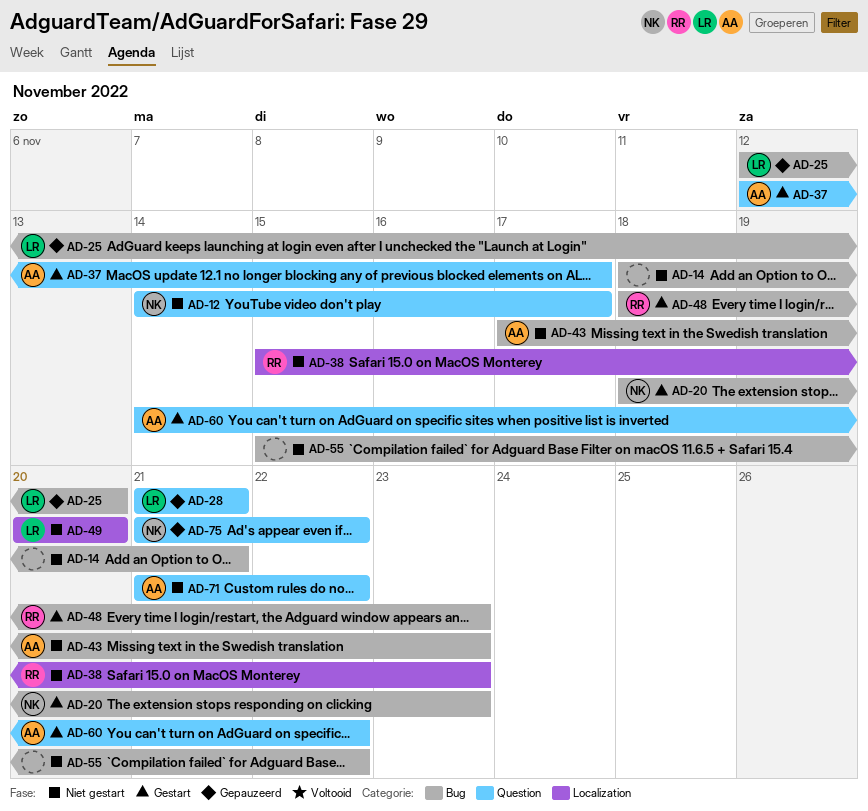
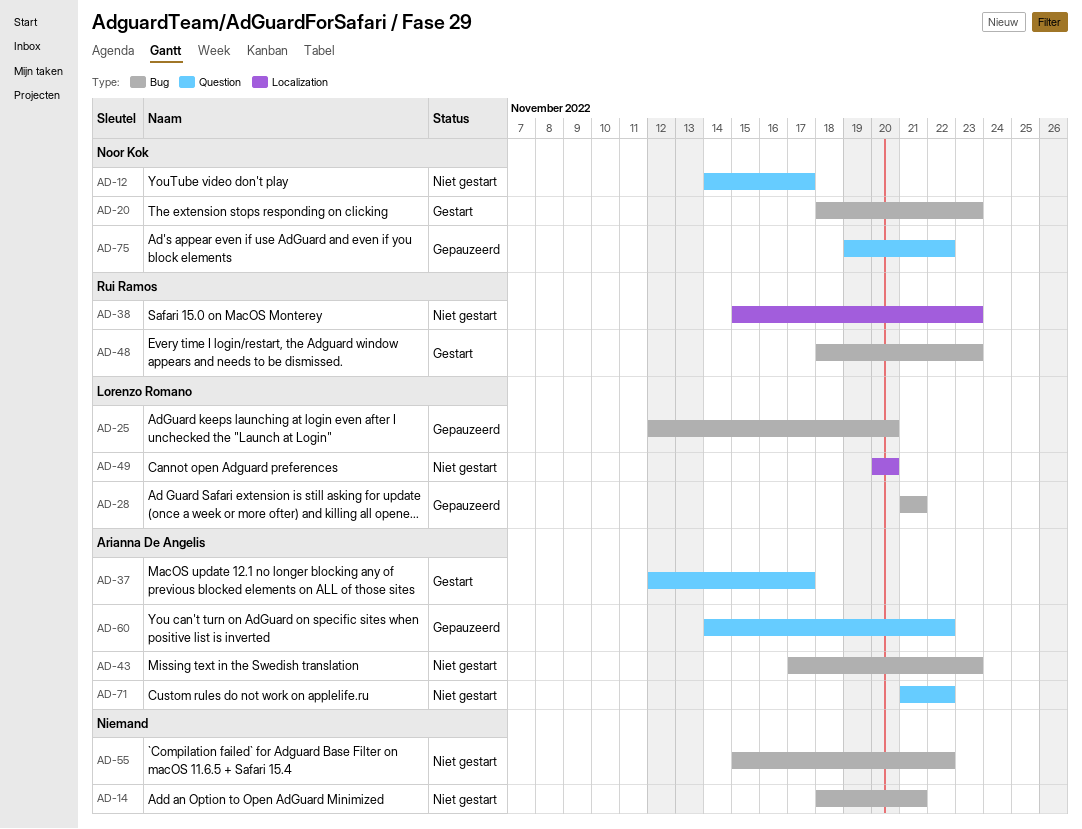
AD-28, label: Question -> Bug
AD-60, status: Gestart -> Gepauzeerd
AD-75, start: Nov 21 -> Nov 19

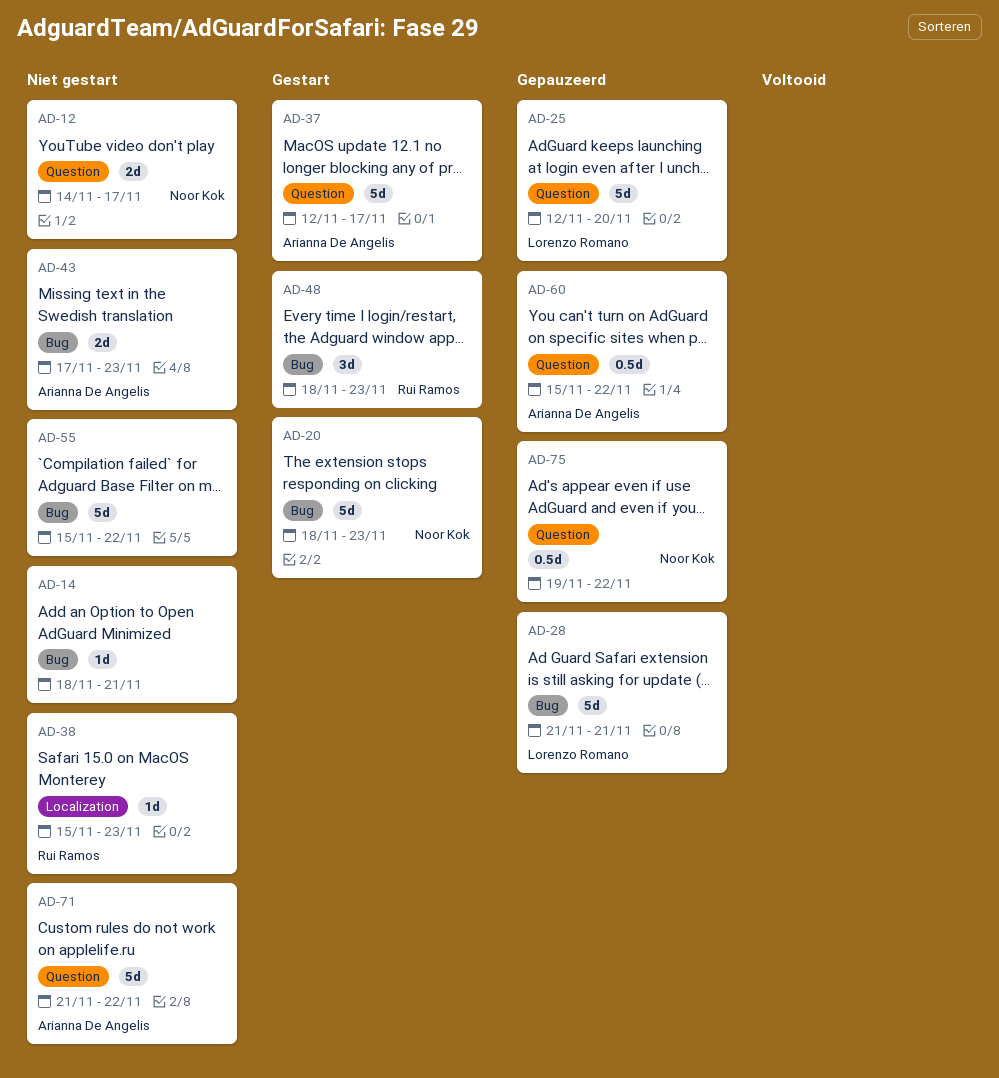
AD-25, label: Bug -> Question
AD-49: present -> none
AD-60, start: Nov 14 -> Nov 15

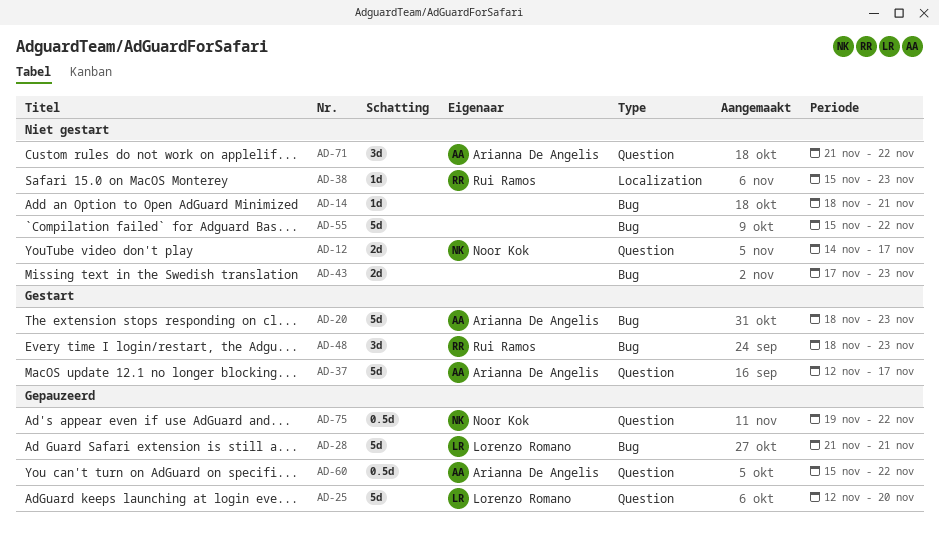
AD-20, owner: Noor Kok -> Arianna De Angelis
AD-43, owner: Arianna De Angelis -> none
AD-71, estimate: 5d -> 3d

